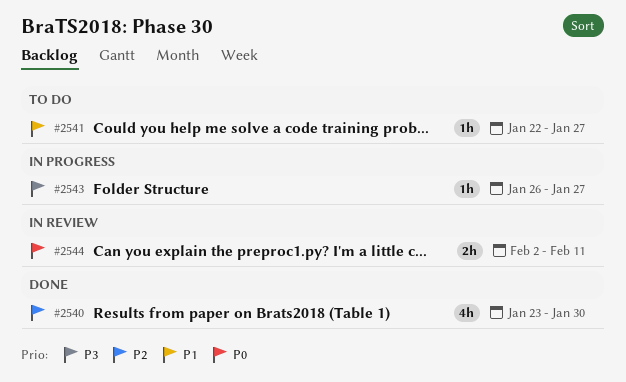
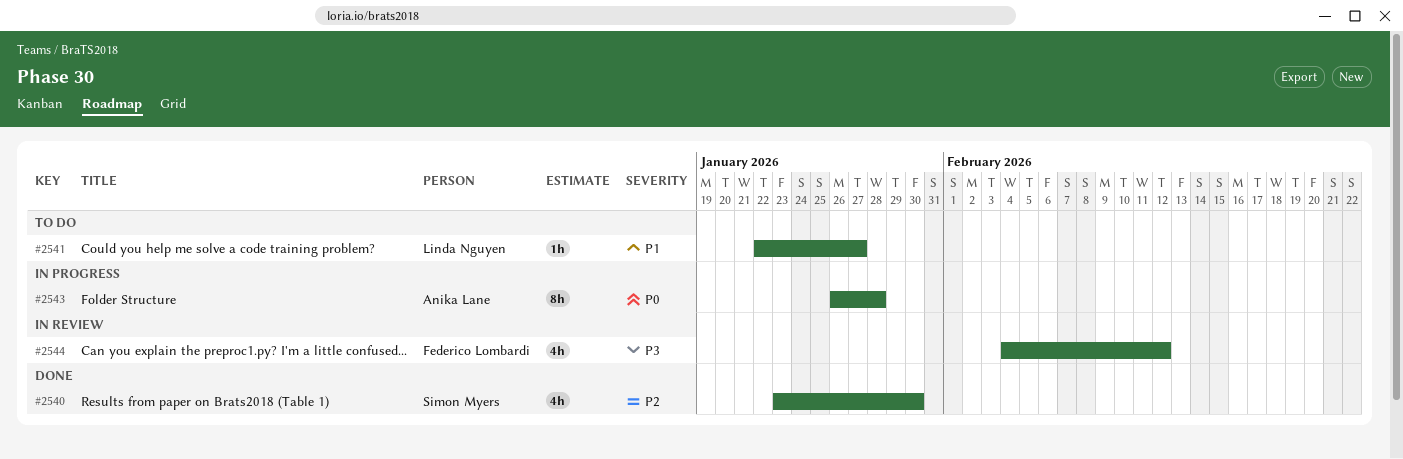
#2543, priority: P3 -> P0
#2543, estimate: 1h -> 8h
#2543, due: Jan 27 -> Jan 28
#2544, priority: P0 -> P3
#2544, estimate: 2h -> 4h
#2544, start: Feb 2 -> Feb 4
#2544, due: Feb 11 -> Feb 12

